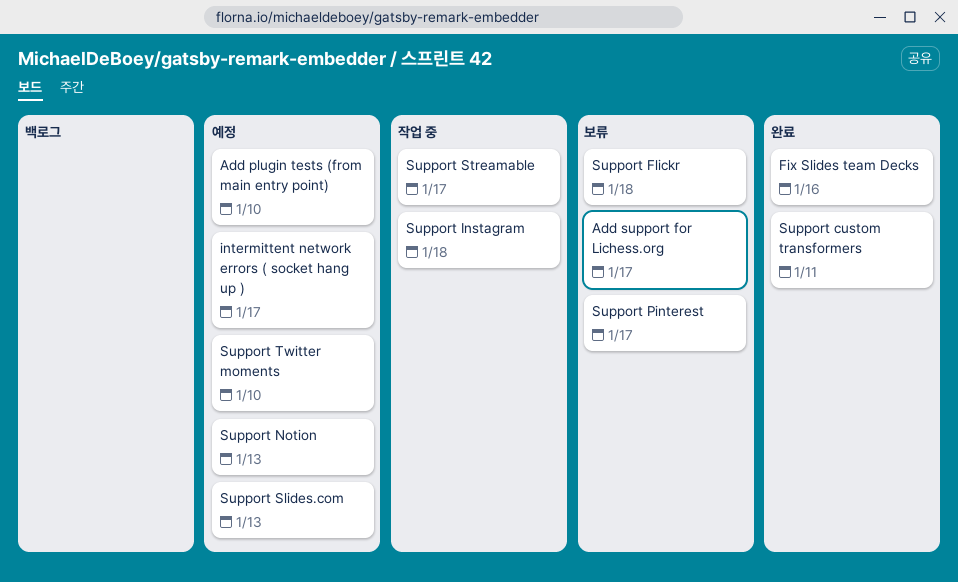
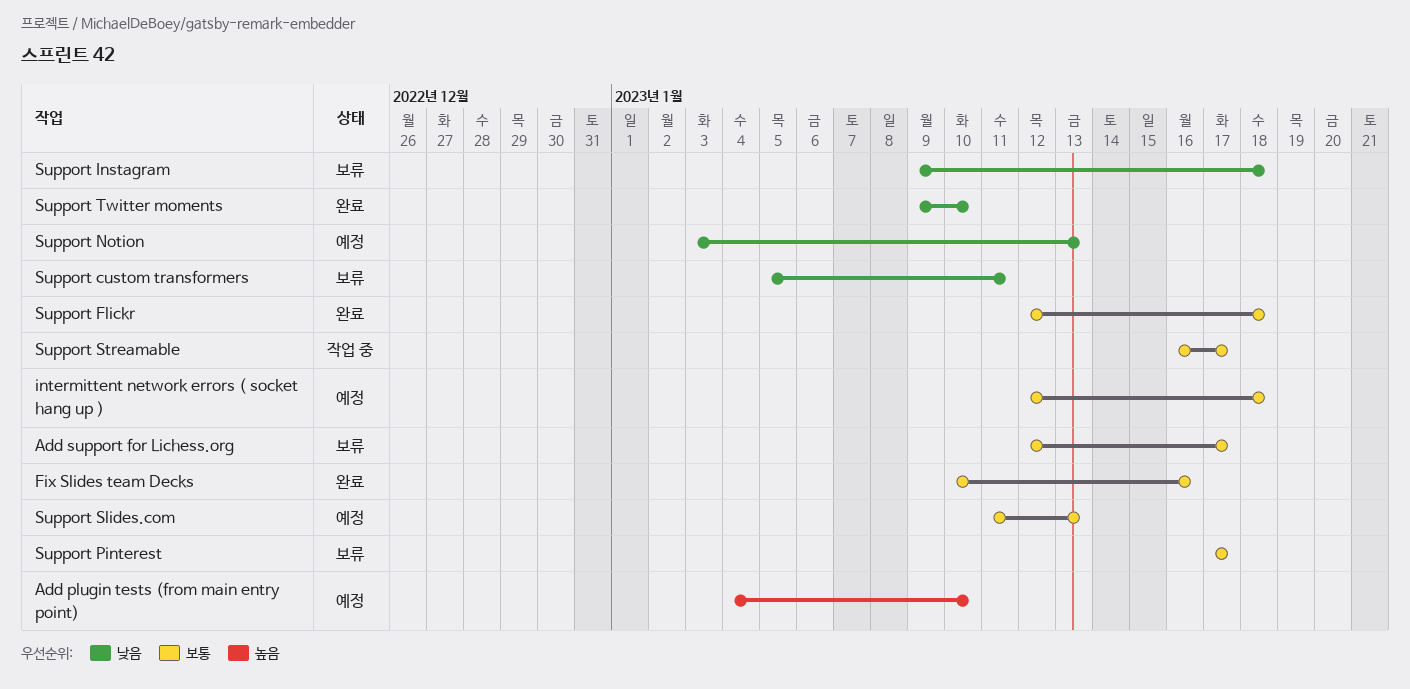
intermittent network errors ( socket hang up ), due: Jan 17 -> Jan 18
Support custom transformers, status: 완료 -> 보류
Support Flickr, status: 보류 -> 완료
Support Instagram, status: 작업 중 -> 보류
Support Twitter moments, status: 예정 -> 완료

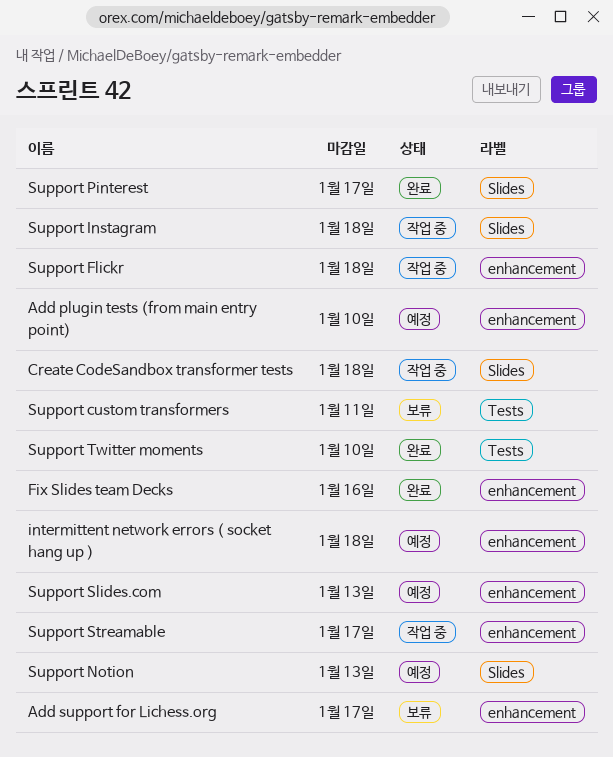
Create CodeSandbox transformer tests: none -> present
Support Flickr, status: 완료 -> 작업 중
Support Instagram, status: 보류 -> 작업 중
Support Pinterest, status: 보류 -> 완료

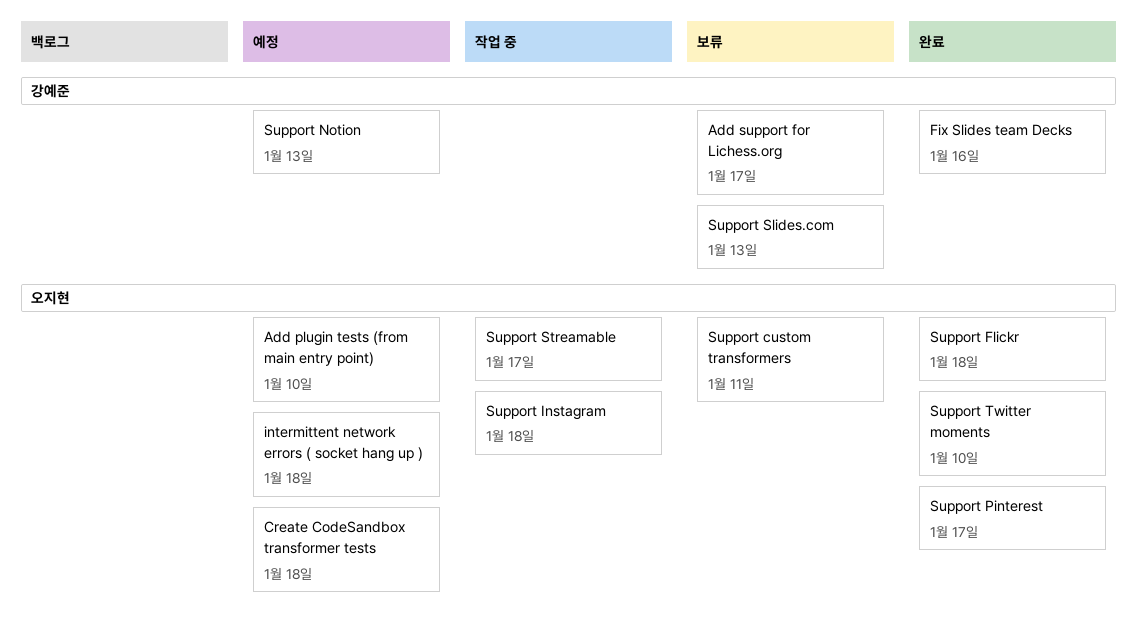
Create CodeSandbox transformer tests, status: 작업 중 -> 예정
Support Flickr, status: 작업 중 -> 완료
Support Slides.com, status: 예정 -> 보류

